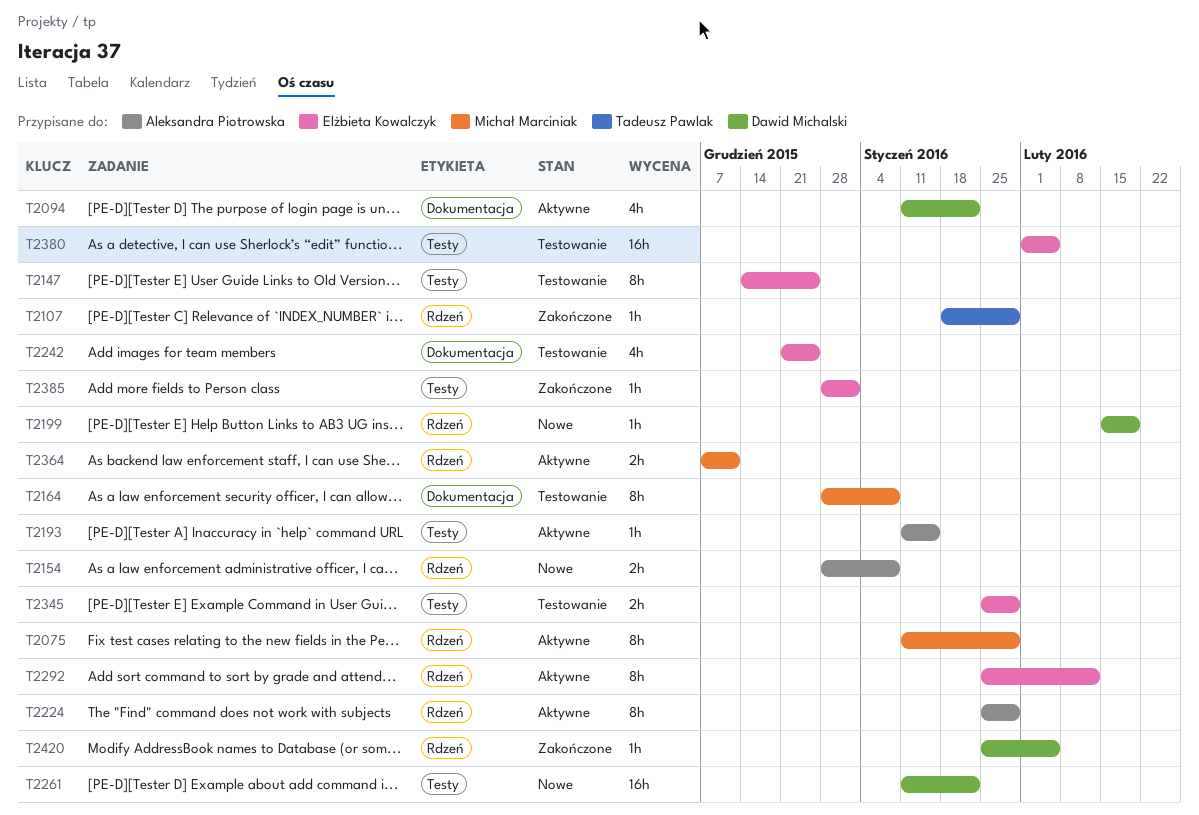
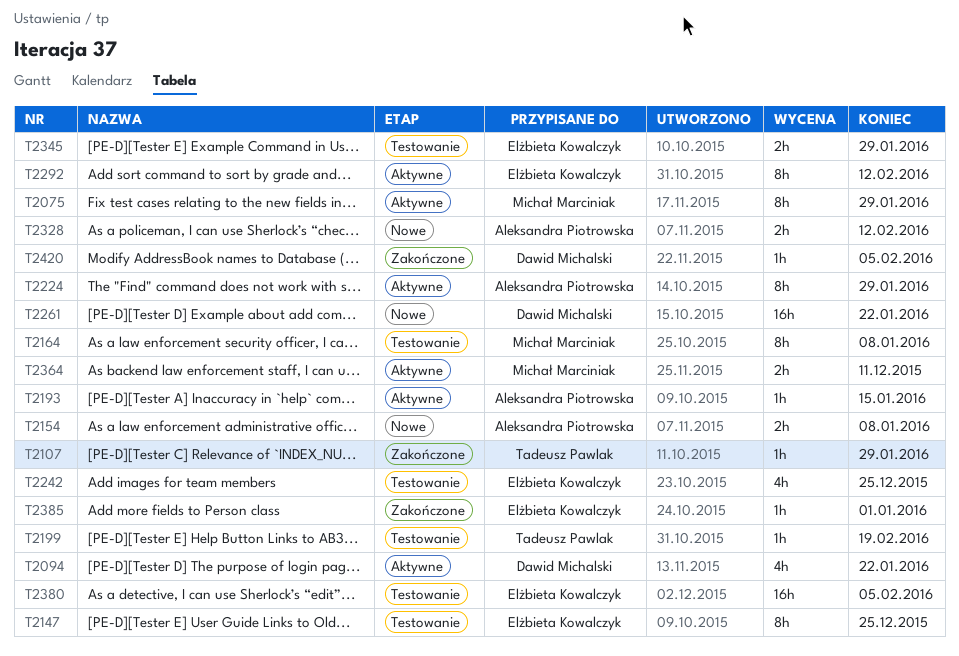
T2199, status: Nowe -> Testowanie
T2199, owner: Dawid Michalski -> Tadeusz Pawlak
T2328: none -> present

